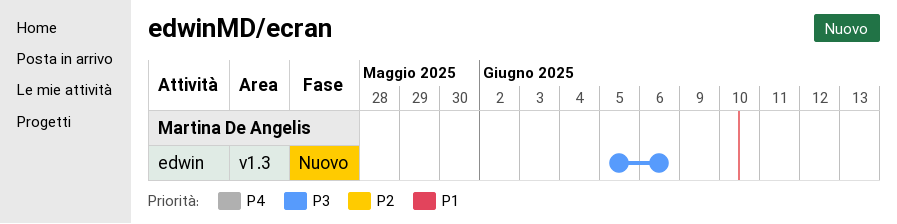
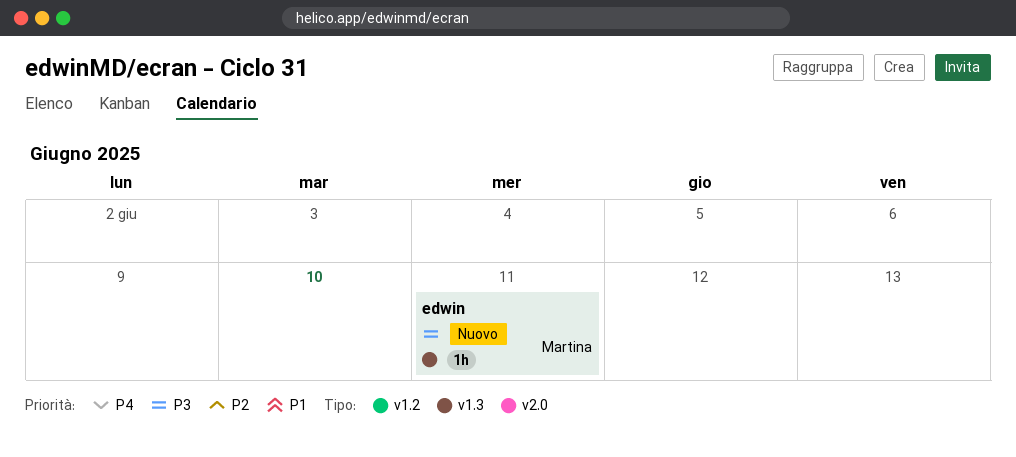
edwin, due: Jun 6 -> Jun 11

